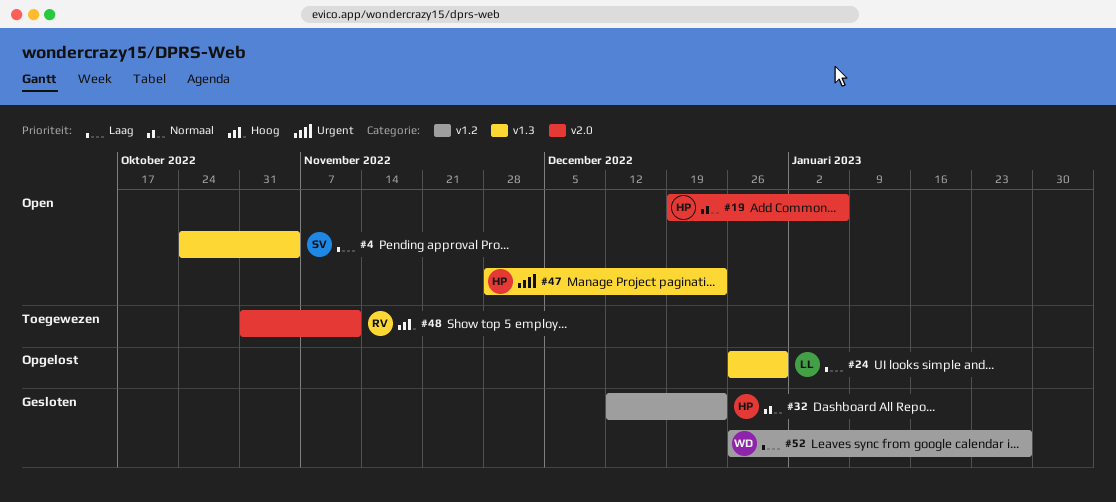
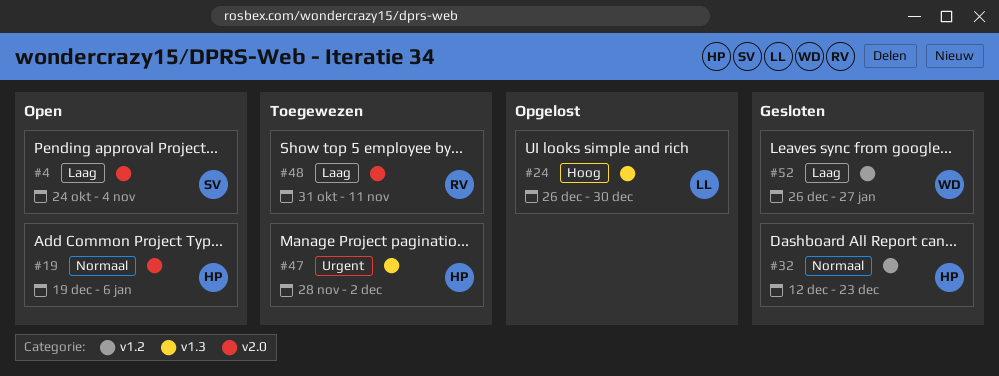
#4, label: v1.3 -> v2.0
#24, priority: Laag -> Hoog
#47, status: Open -> Toegewezen
#47, due: Dec 23 -> Dec 2
#48, priority: Hoog -> Laag

